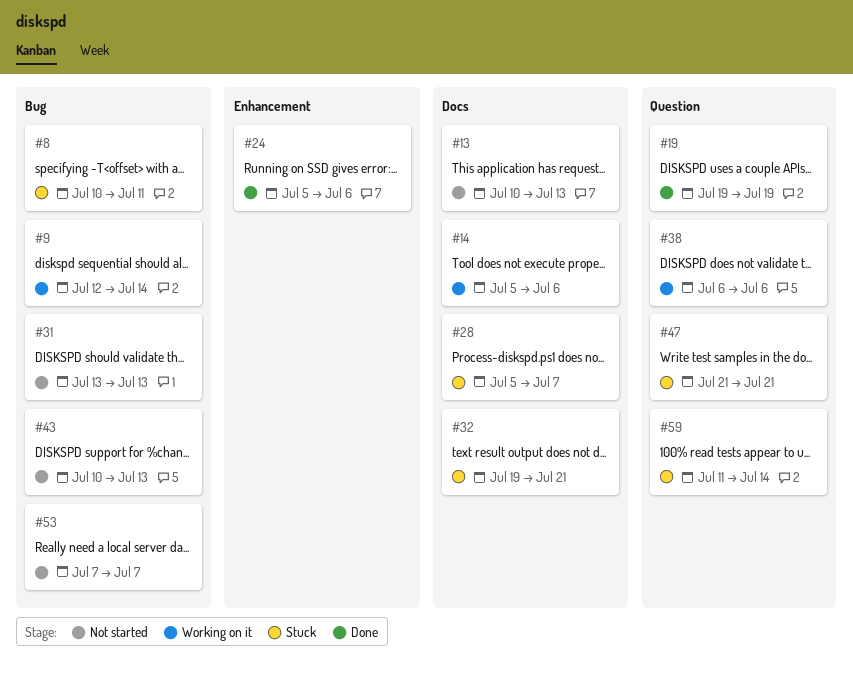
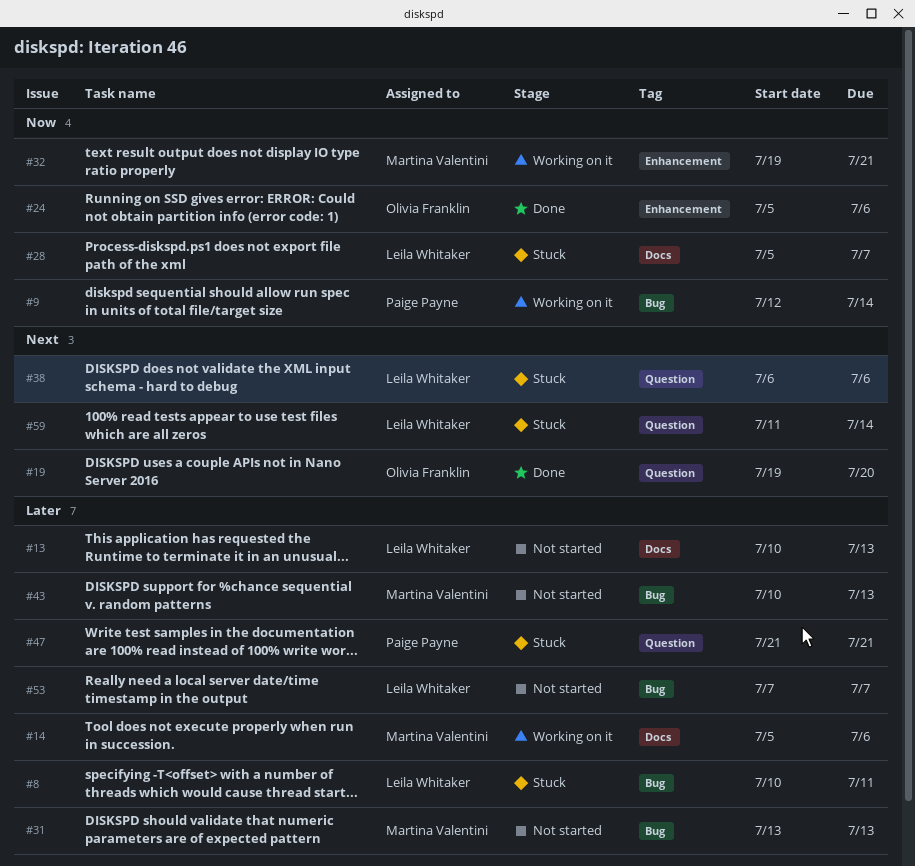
#19, due: Jul 19 -> Jul 20
#32, status: Stuck -> Working on it
#32, label: Docs -> Enhancement
#38, status: Working on it -> Stuck

